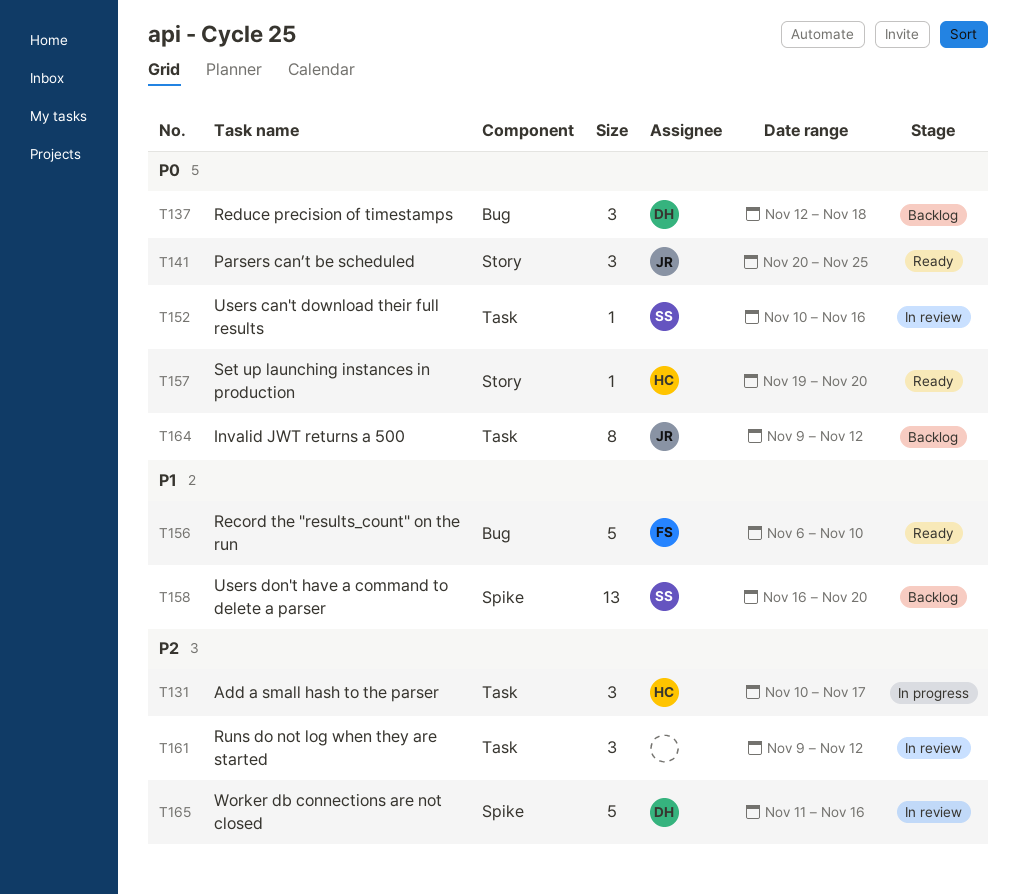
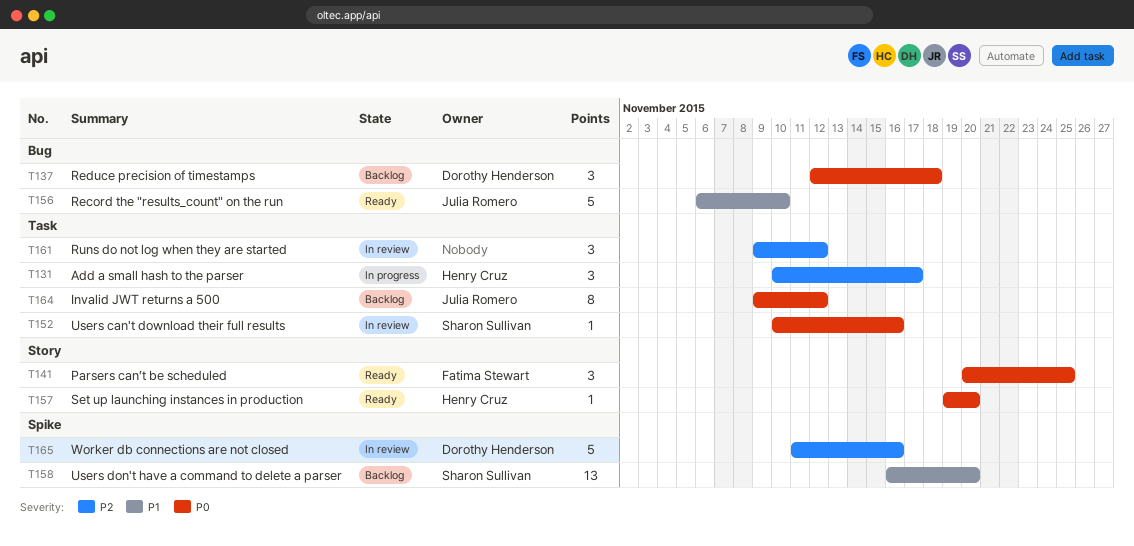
T141, owner: Julia Romero -> Fatima Stewart
T156, owner: Fatima Stewart -> Julia Romero

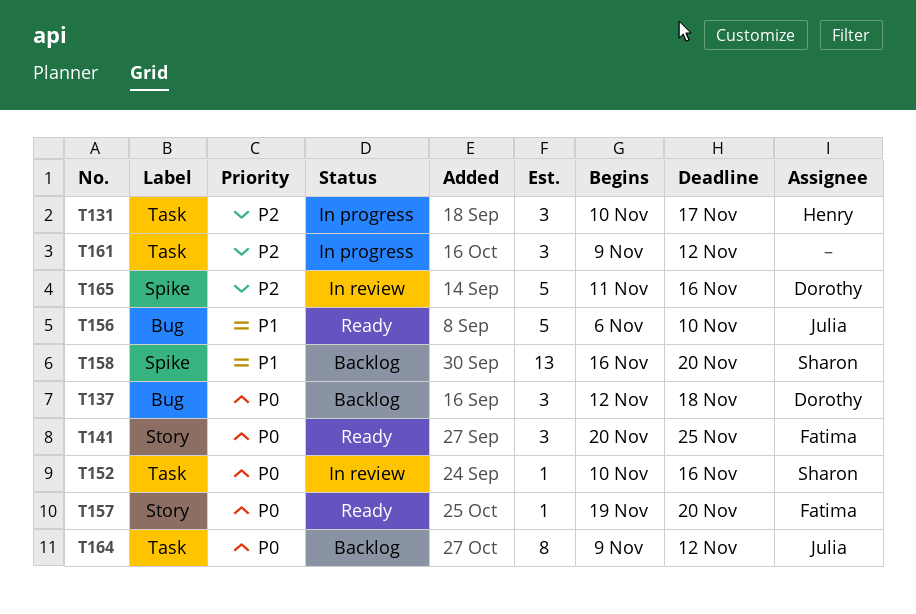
T157, owner: Henry Cruz -> Fatima Stewart
T161, status: In review -> In progress

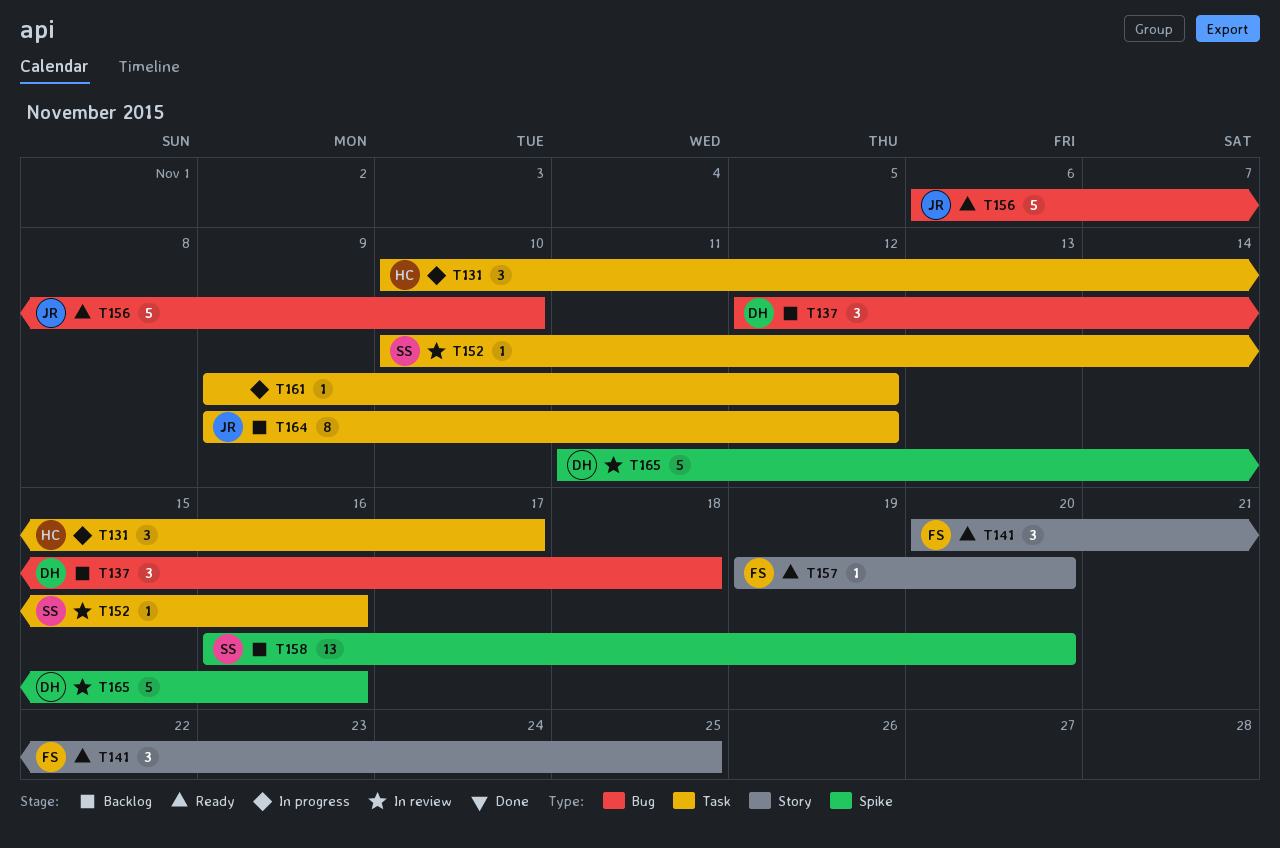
T161, estimate: 3 -> 1

